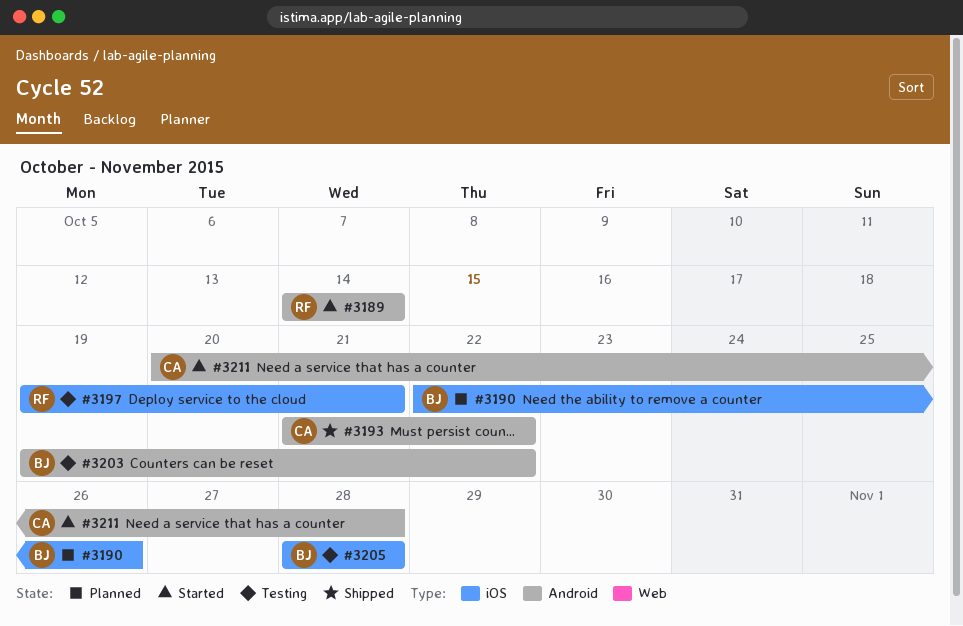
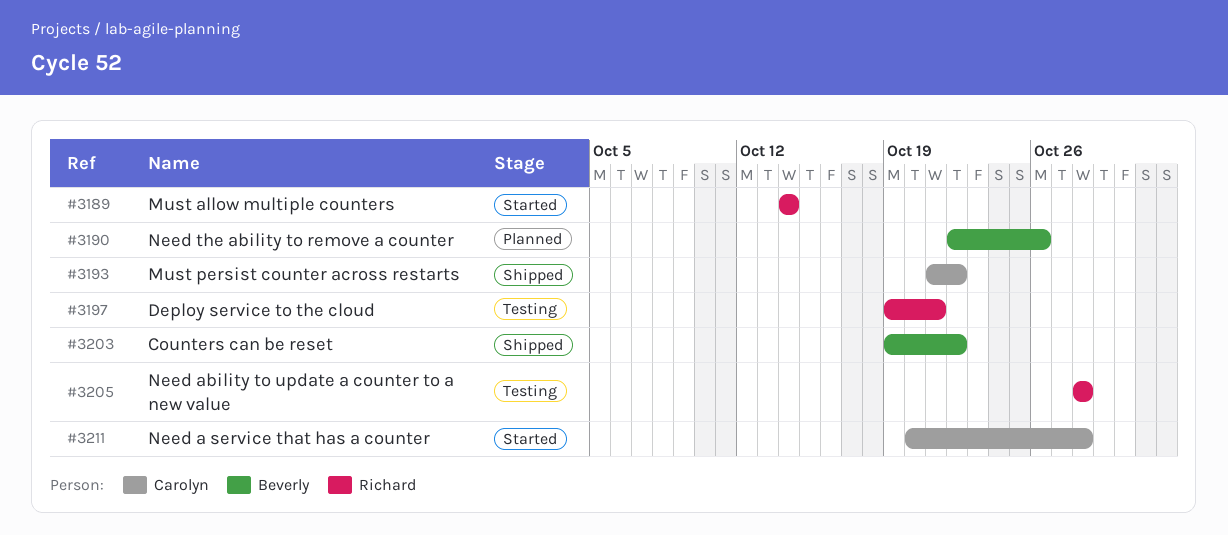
#3203, status: Testing -> Shipped
#3205, owner: Beverly -> Richard

